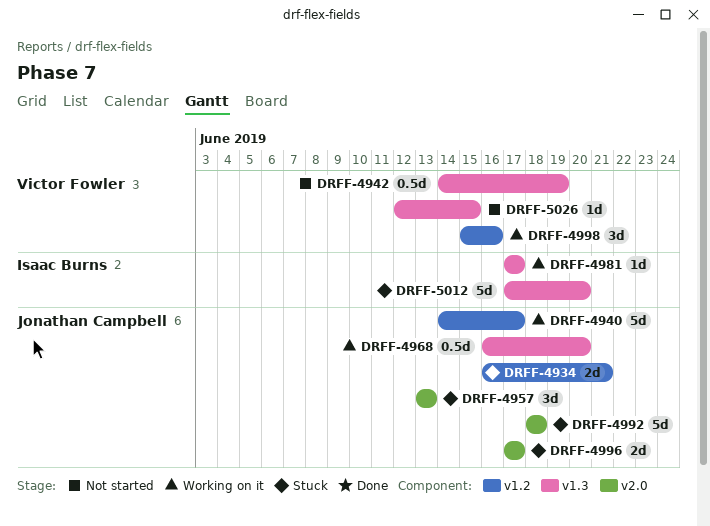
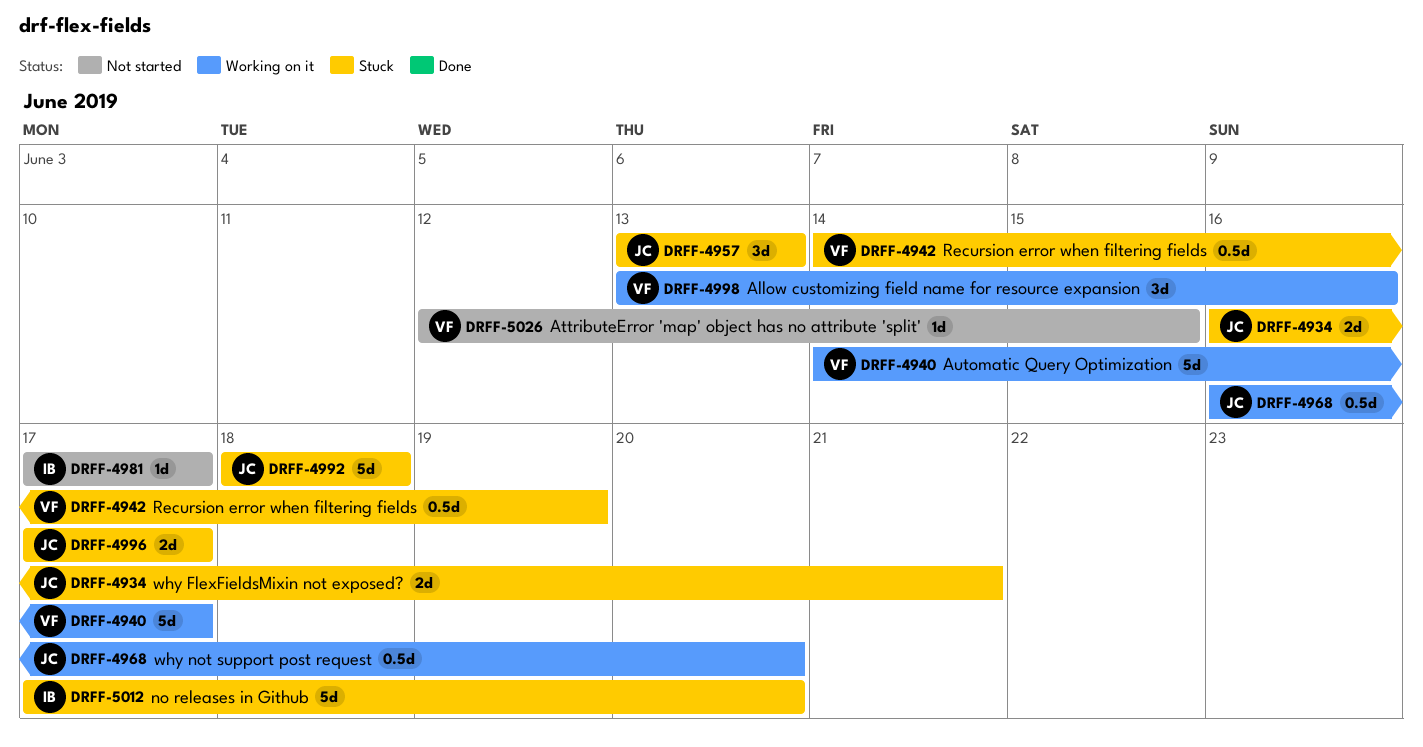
DRFF-4940, owner: Jonathan Campbell -> Victor Fowler
DRFF-4942, status: Not started -> Stuck
DRFF-4981, status: Working on it -> Not started
DRFF-4998, start: Jun 15 -> Jun 13

